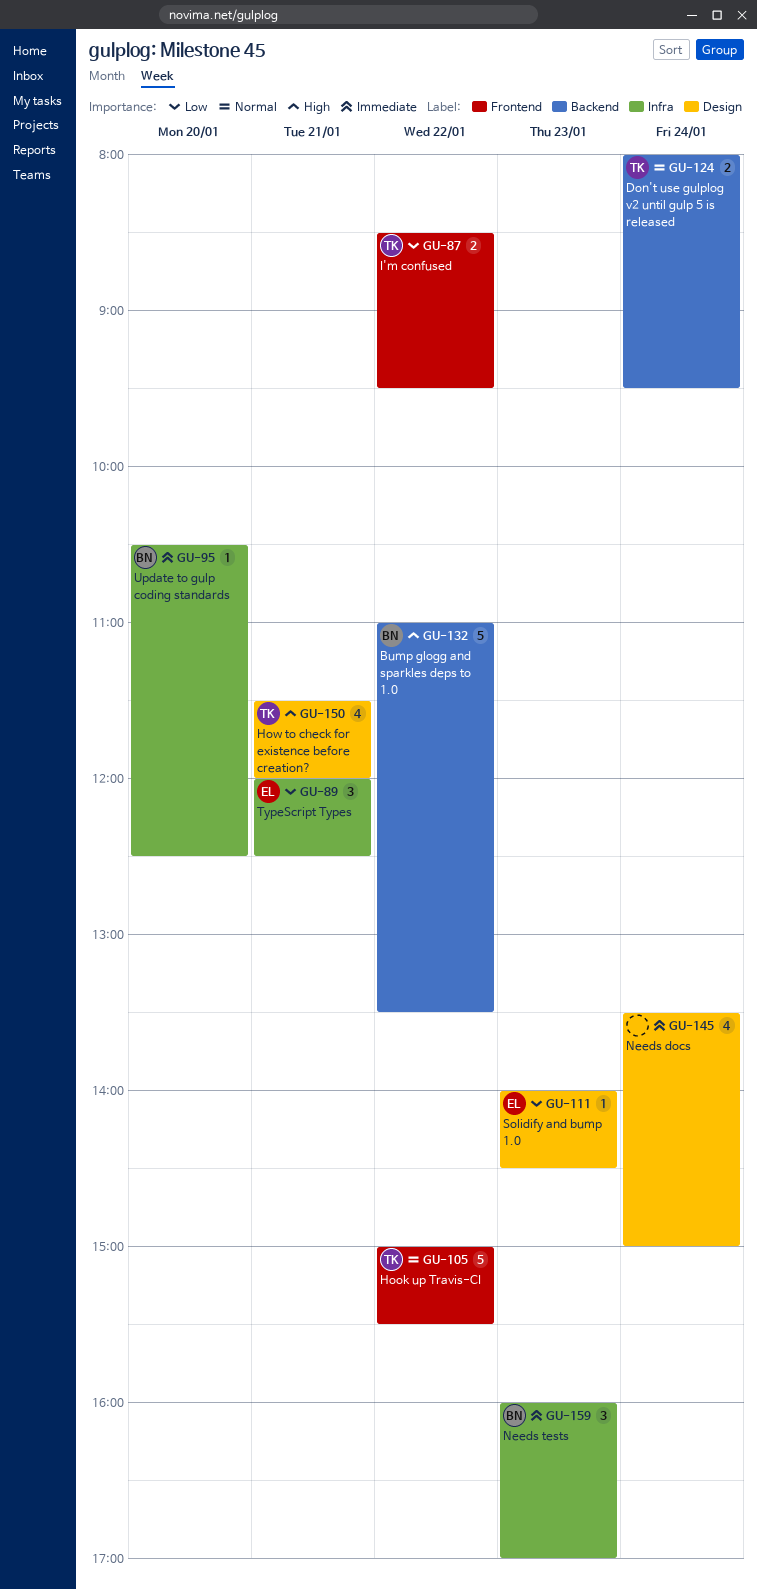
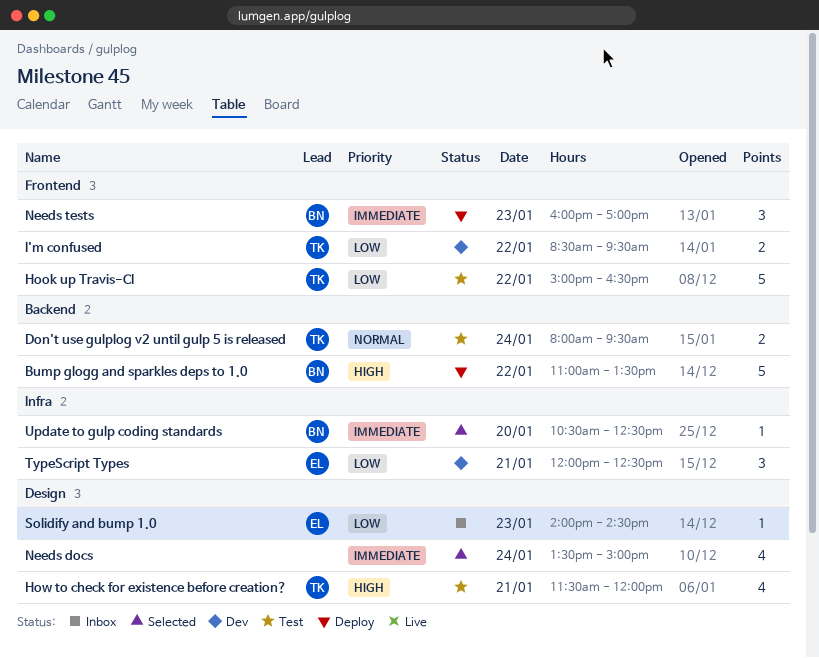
Hook up Travis-CI, priority: Normal -> Low
Hook up Travis-CI, ends: 15:30 -> 16:30
Needs tests, label: Infra -> Frontend

